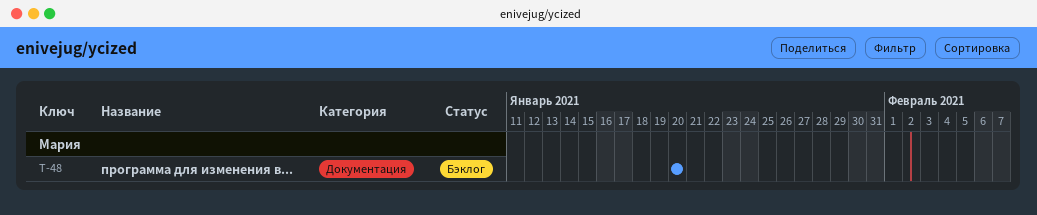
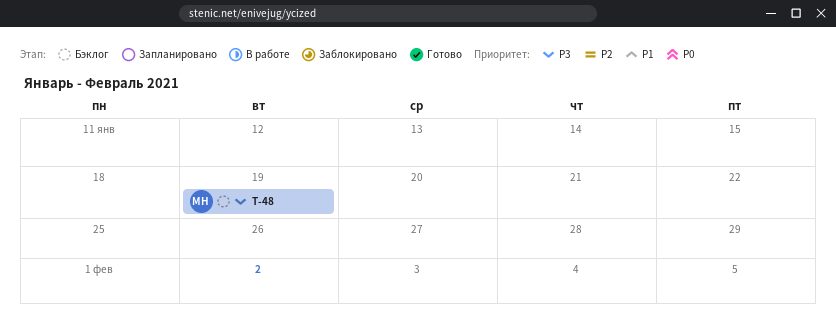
T-48, start: Jan 20 -> Jan 19
T-48, due: Jan 20 -> Jan 19

